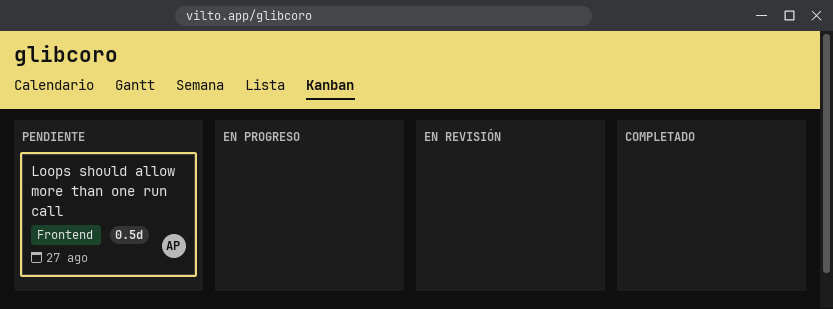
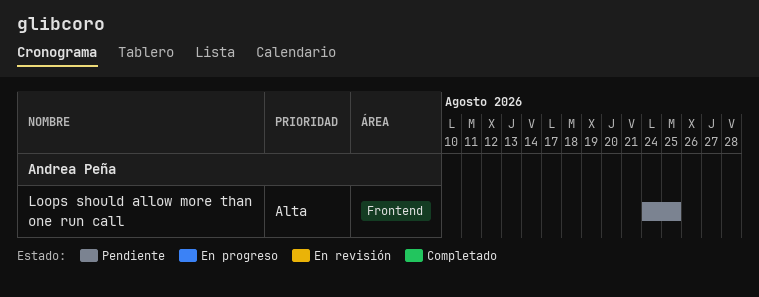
Loops should allow more than one run call, due: Aug 27 -> Aug 25

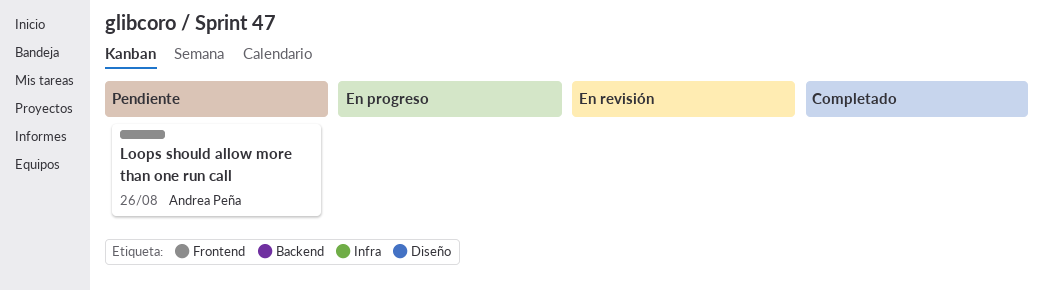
Loops should allow more than one run call, due: Aug 25 -> Aug 26

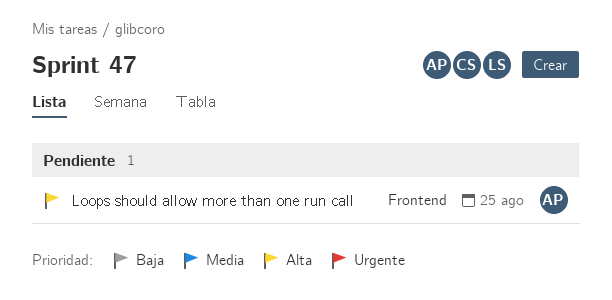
Loops should allow more than one run call, due: Aug 26 -> Aug 25

